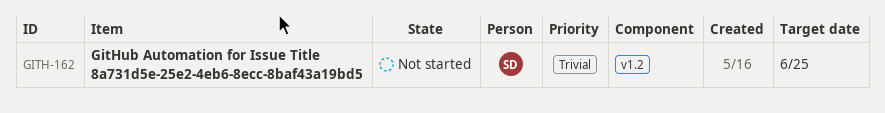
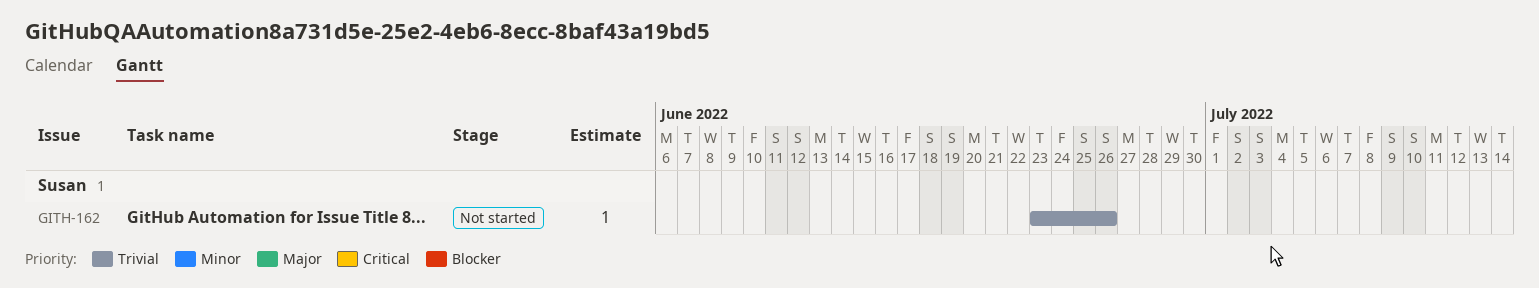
GITH-162, due: Jun 25 -> Jun 26

